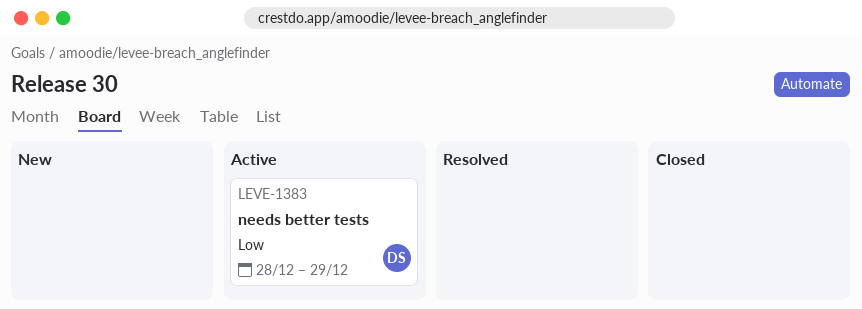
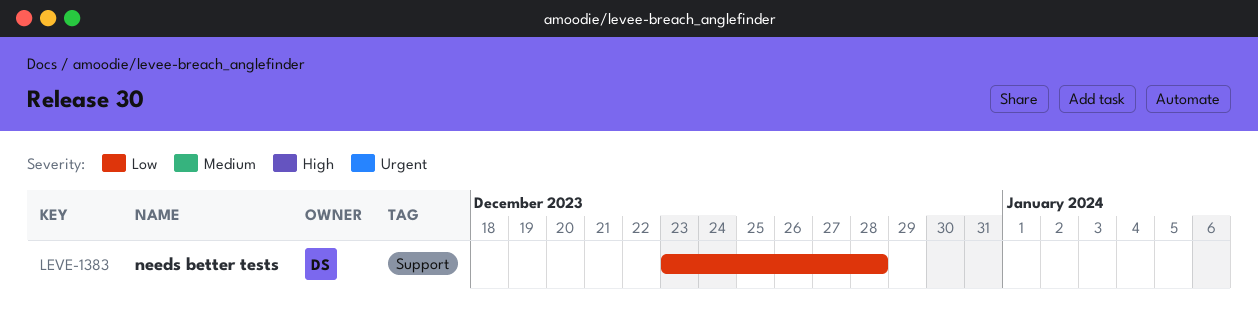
LEVE-1383, start: Dec 28 -> Dec 23
LEVE-1383, due: Dec 29 -> Dec 28

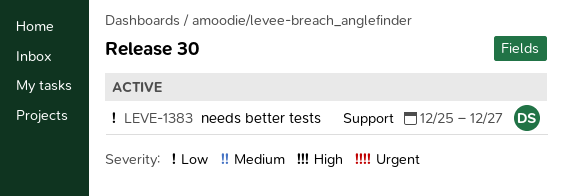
LEVE-1383, start: Dec 23 -> Dec 25
LEVE-1383, due: Dec 28 -> Dec 27

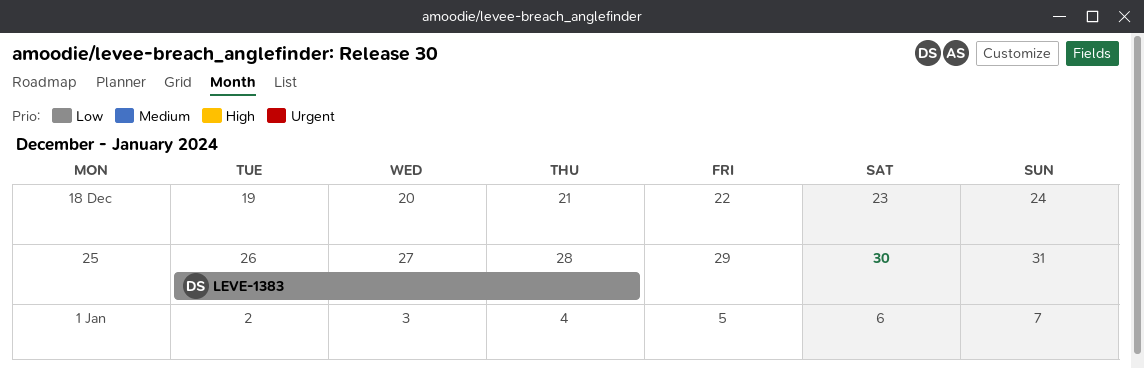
LEVE-1383, start: Dec 25 -> Dec 26
LEVE-1383, due: Dec 27 -> Dec 28

